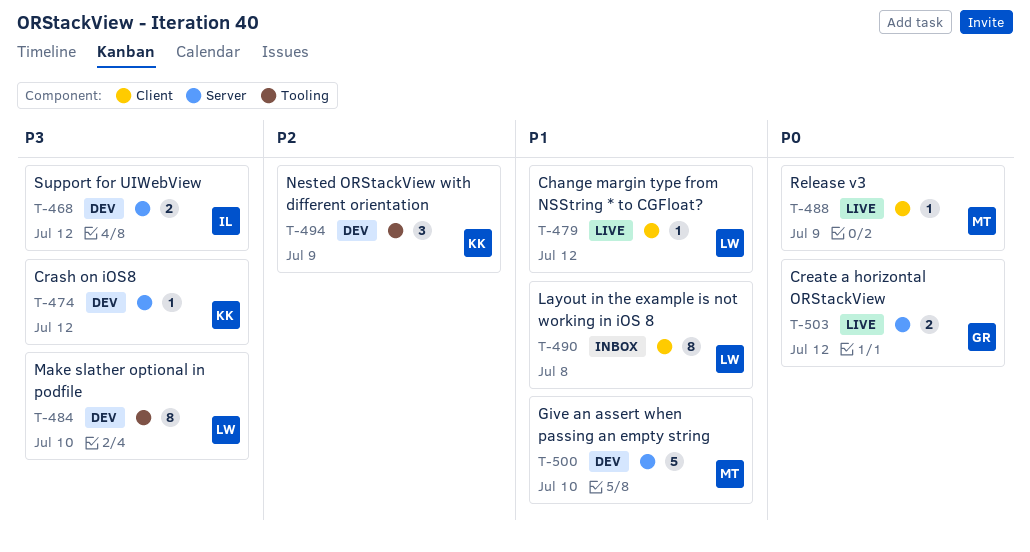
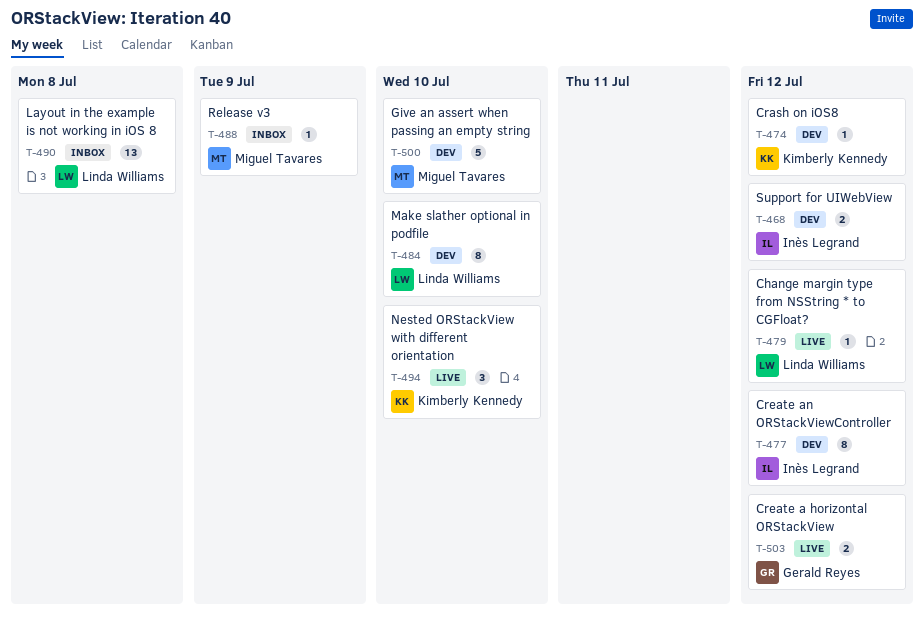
T-477: none -> present
T-488, status: Live -> Inbox
T-490, estimate: 8 -> 13
T-494, status: Dev -> Live
T-494, due: Jul 9 -> Jul 10

